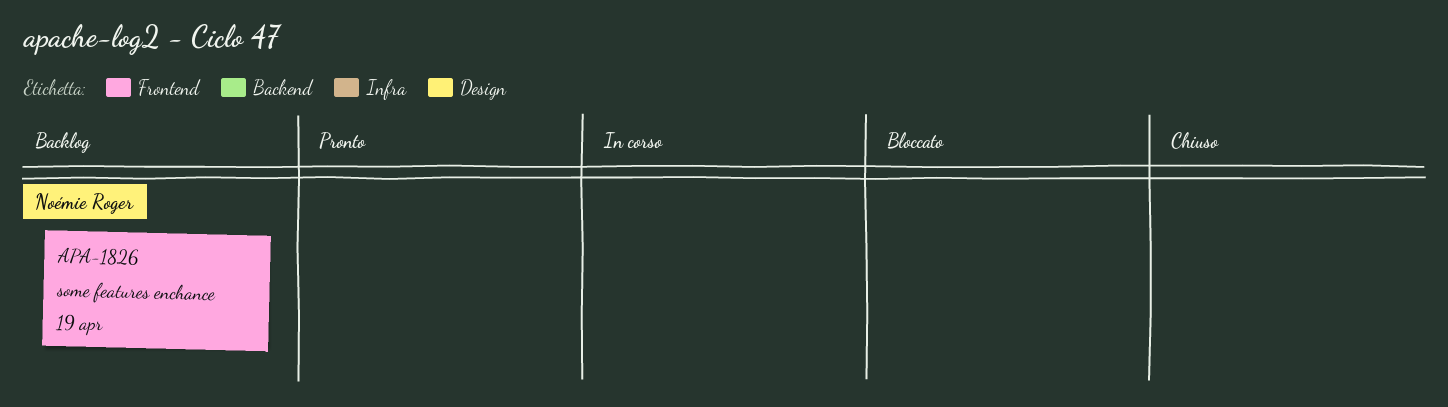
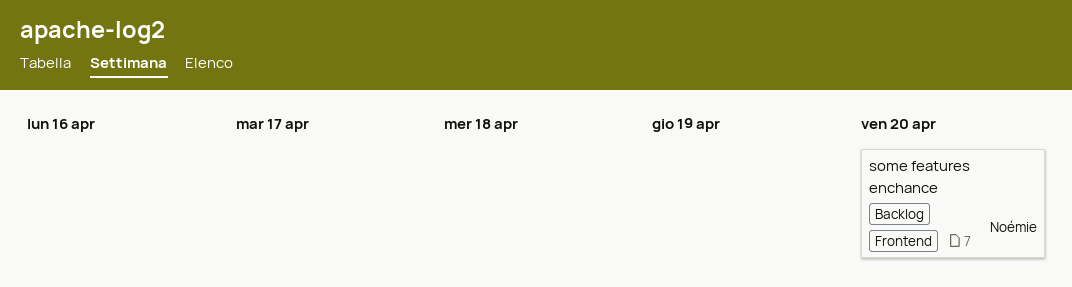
some features enchance, due: Apr 19 -> Apr 20

